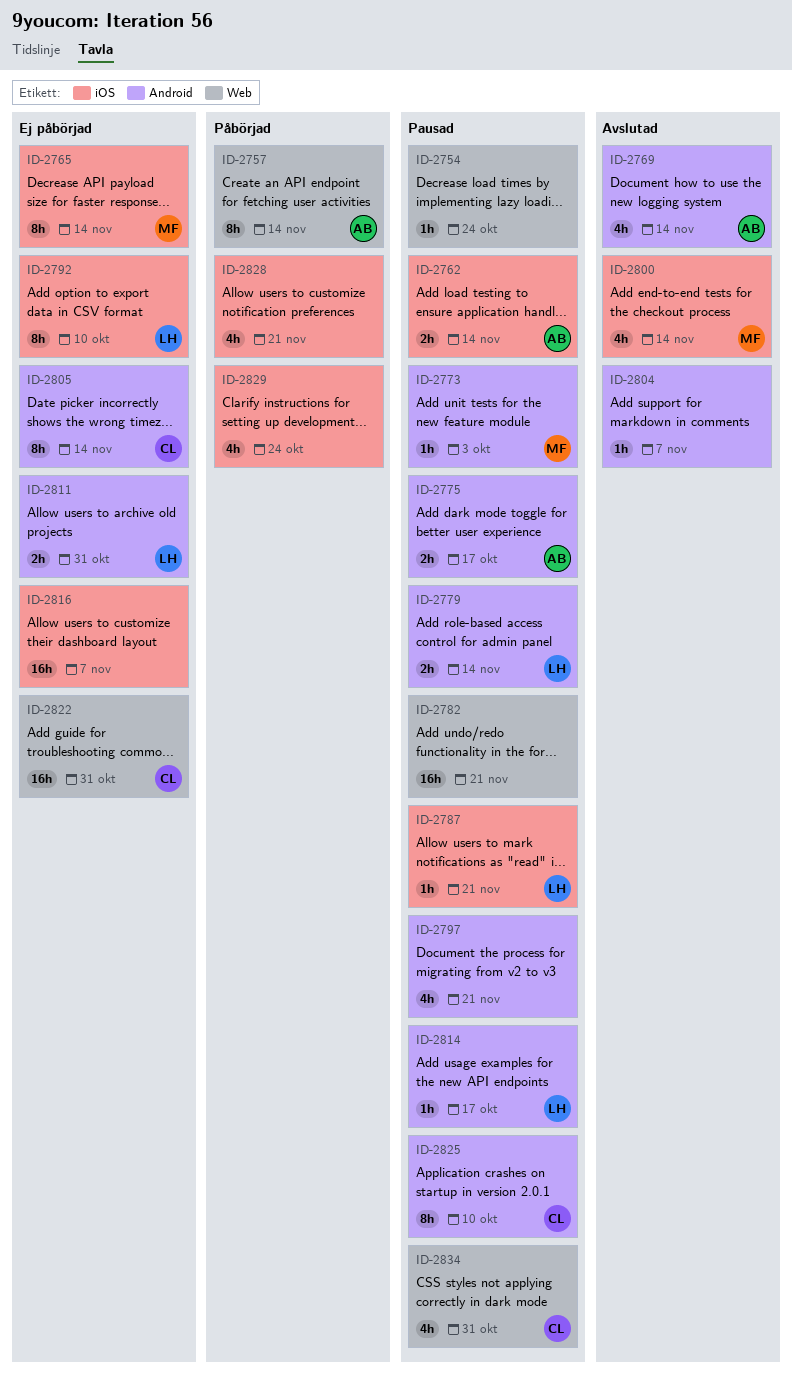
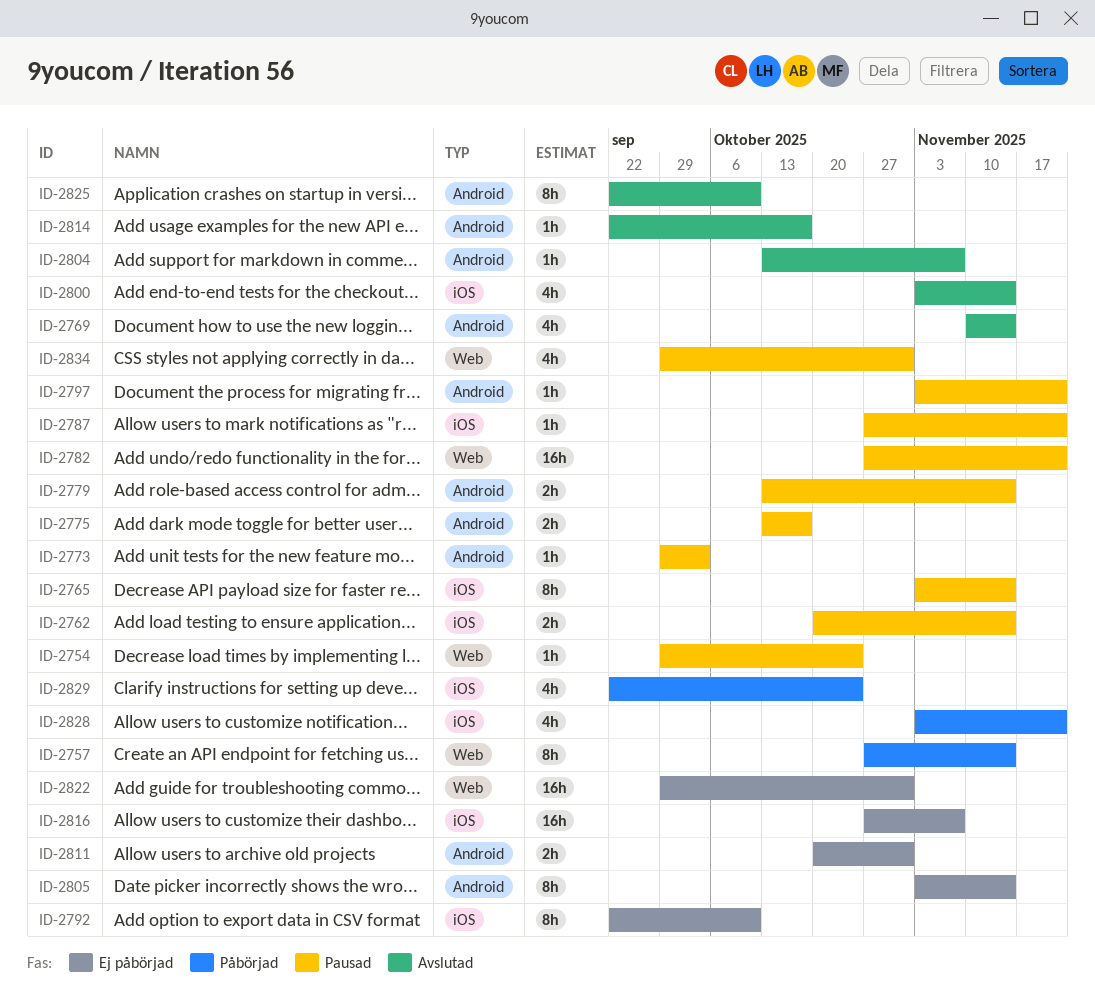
ID-2765, status: Ej påbörjad -> Pausad
ID-2797, estimate: 4h -> 1h
ID-2814, status: Pausad -> Avslutad
ID-2825, status: Pausad -> Avslutad

